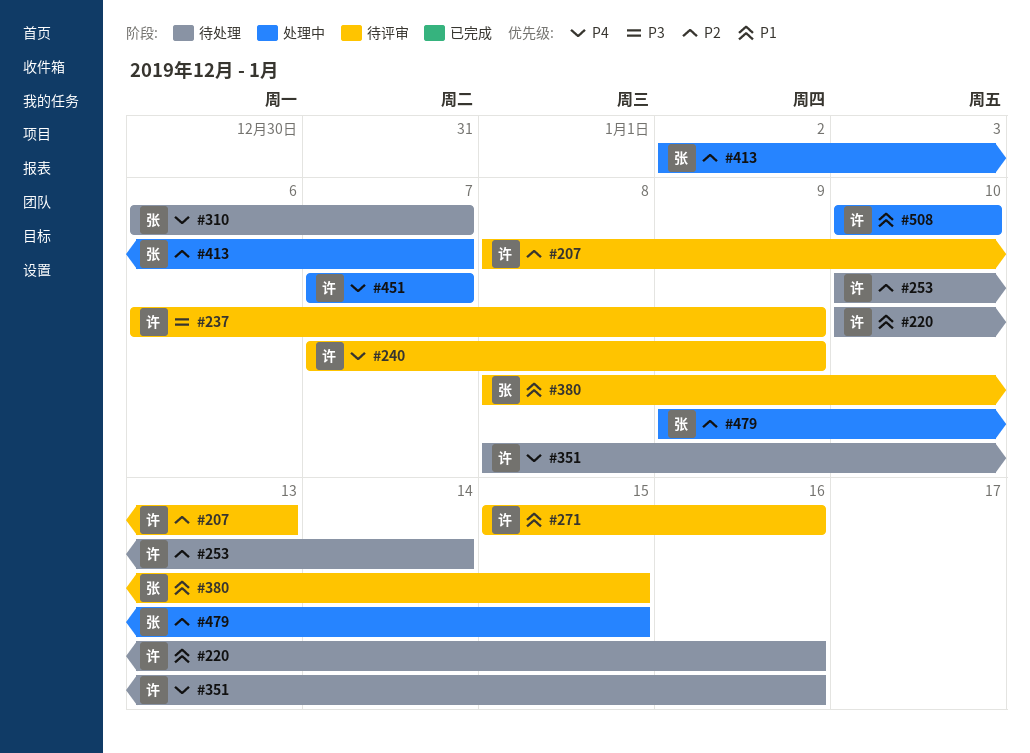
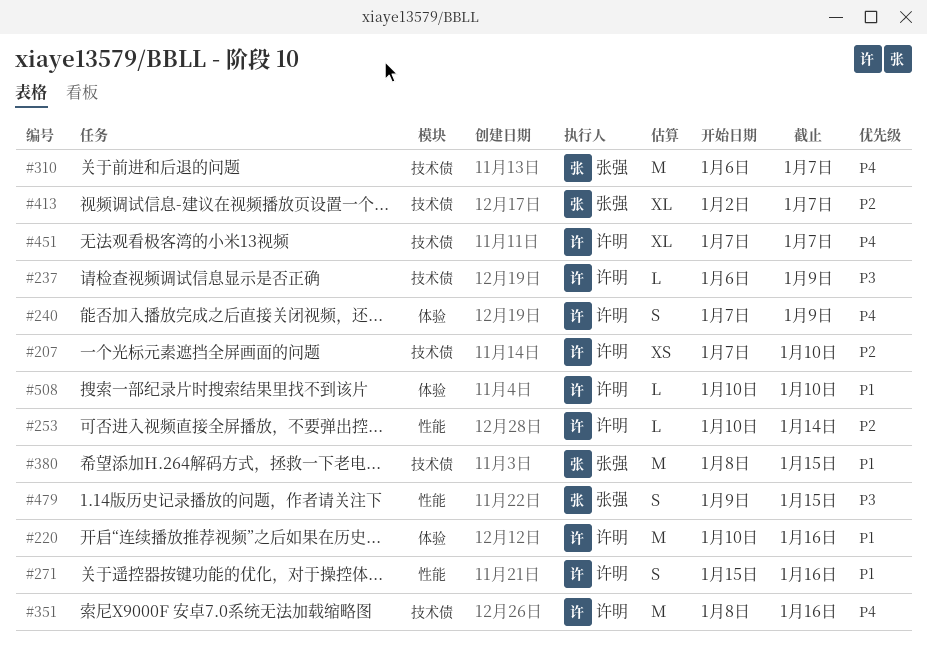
#207, start: Jan 8 -> Jan 7
#207, due: Jan 13 -> Jan 10
#479, priority: P2 -> P3

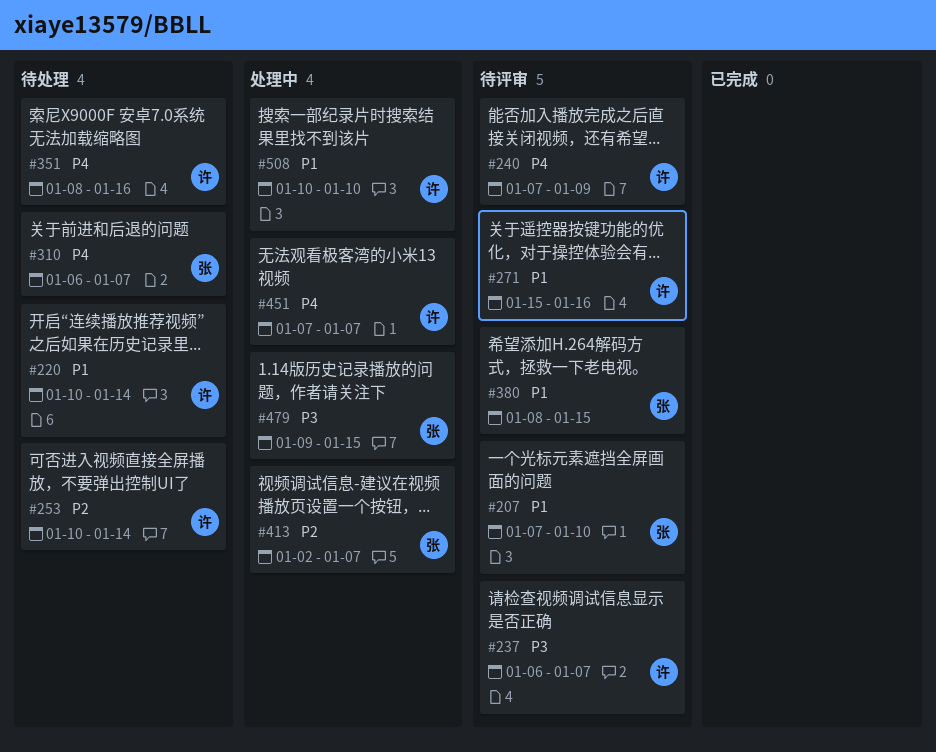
#207, owner: 许明 -> 张强
#207, priority: P2 -> P1
#220, due: Jan 16 -> Jan 14
#237, due: Jan 9 -> Jan 7

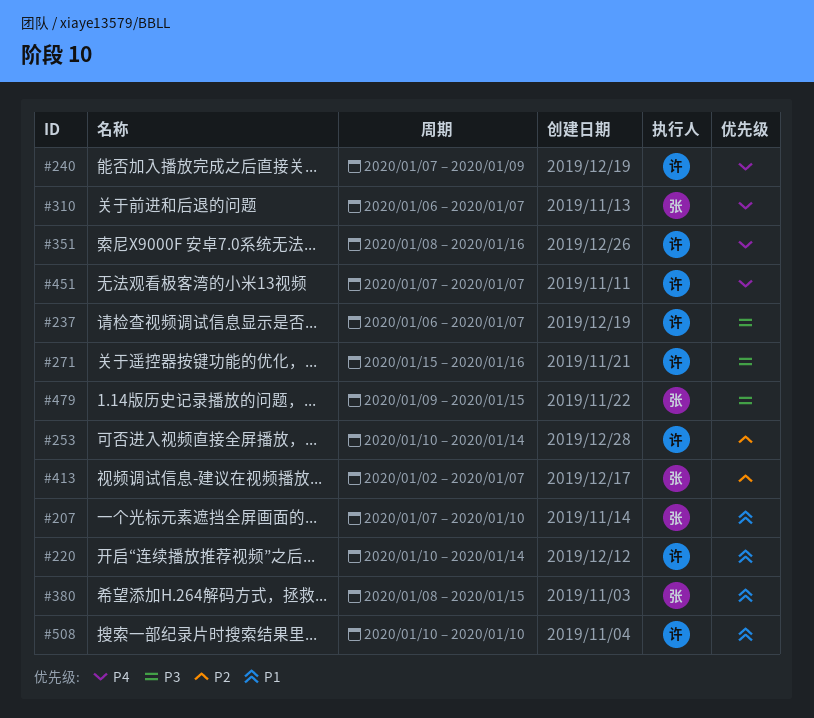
#271, priority: P1 -> P3

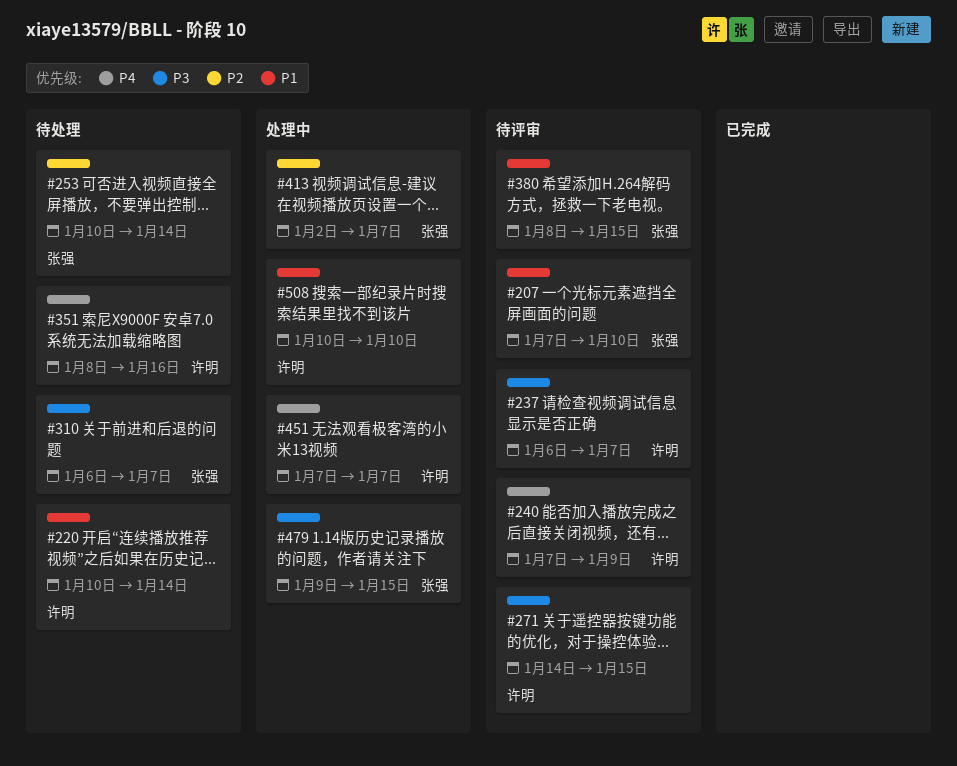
#253, owner: 许明 -> 张强
#271, start: Jan 15 -> Jan 14
#271, due: Jan 16 -> Jan 15
#310, priority: P4 -> P3

